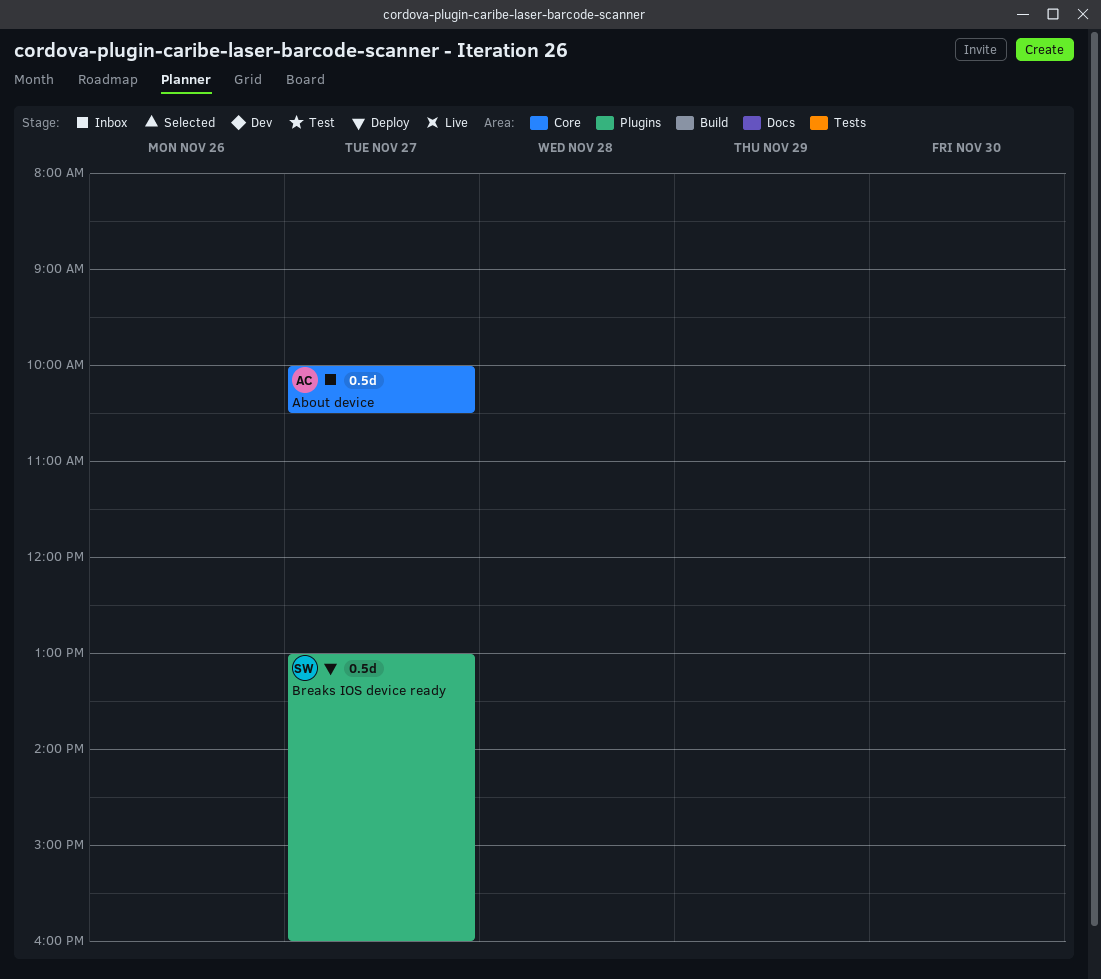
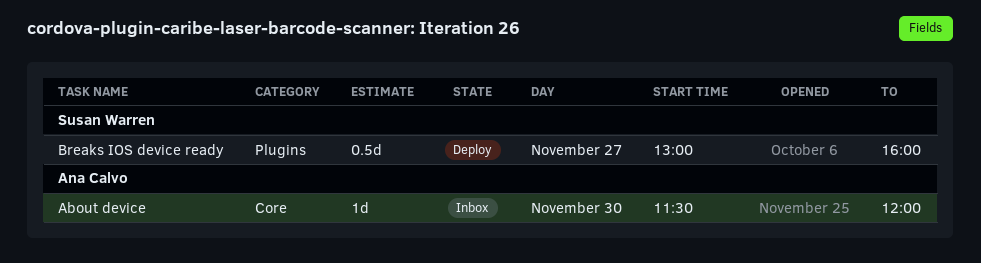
About device, estimate: 0.5d -> 1d
About device, day: Nov 27 -> Nov 30
About device, begins: 10:00 -> 11:30
About device, ends: 10:30 -> 12:00

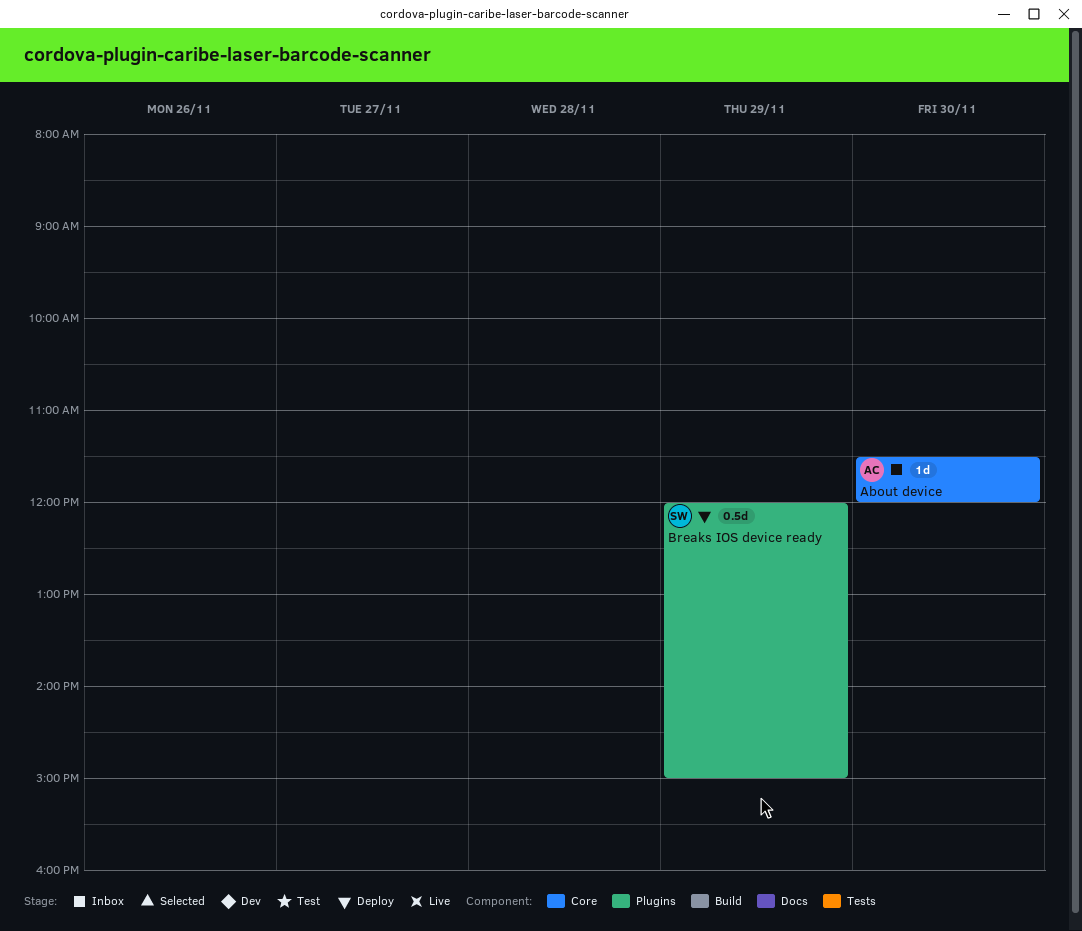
Breaks IOS device ready, day: Nov 27 -> Nov 29
Breaks IOS device ready, begins: 13:00 -> 12:00
Breaks IOS device ready, ends: 16:00 -> 15:00

